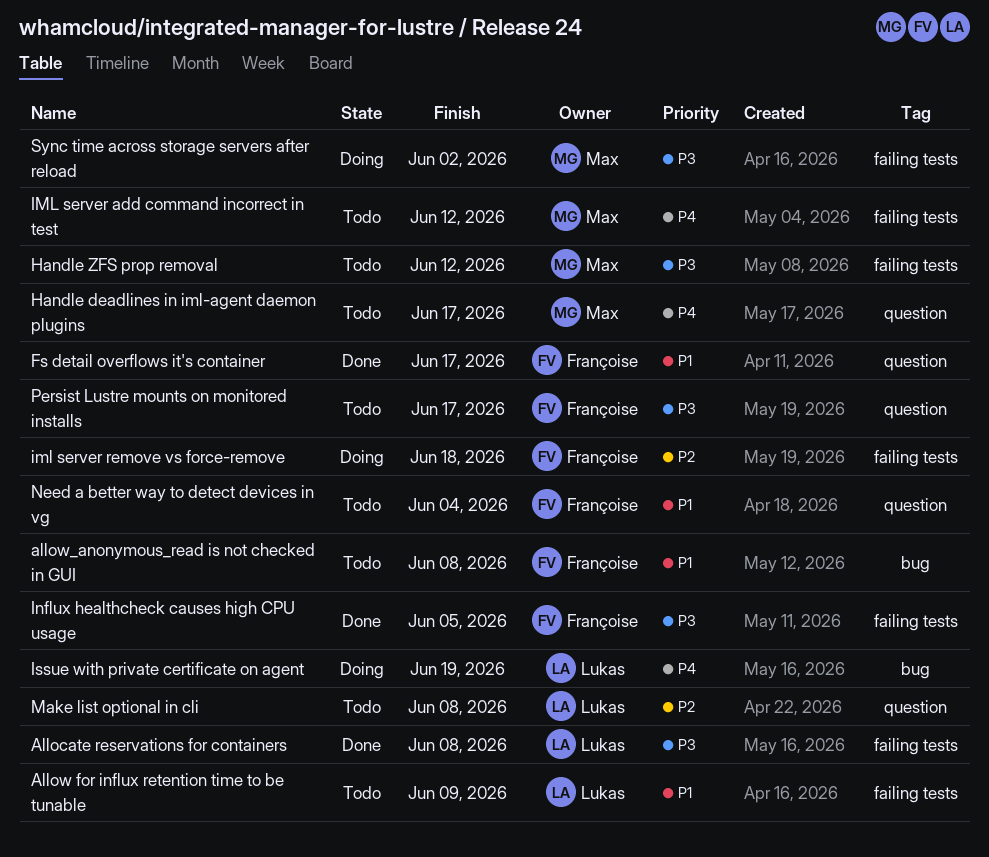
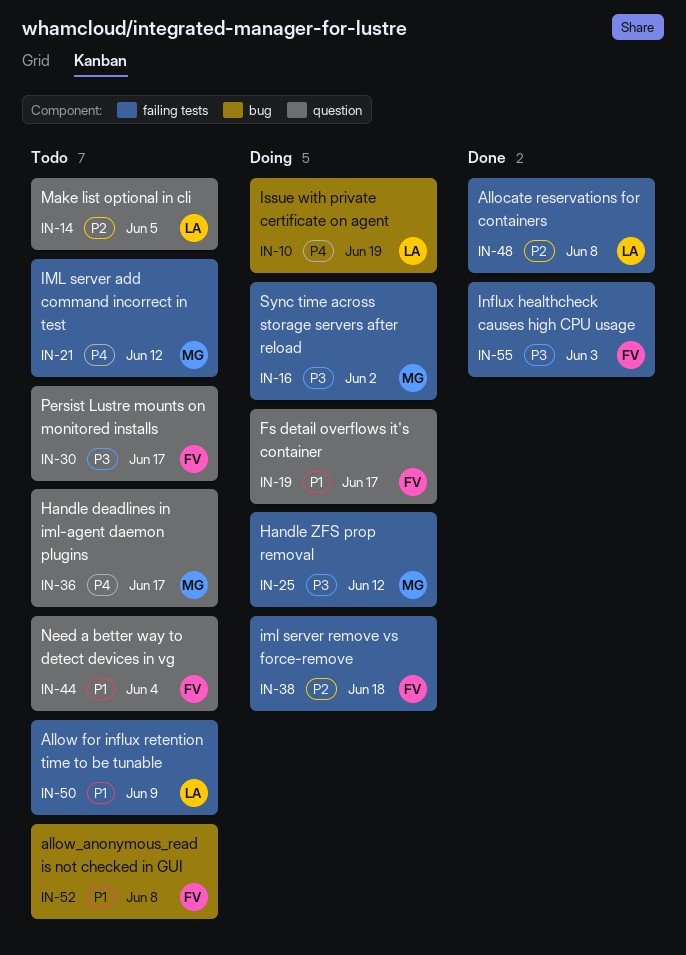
Allocate reservations for containers, priority: P3 -> P2
Fs detail overflows it's container, status: Done -> Doing
Handle ZFS prop removal, status: Todo -> Doing
Influx healthcheck causes high CPU usage, due: Jun 5 -> Jun 3
Make list optional in cli, due: Jun 8 -> Jun 5

